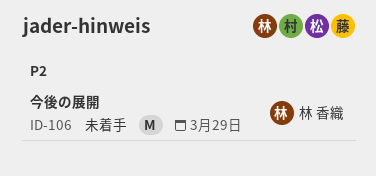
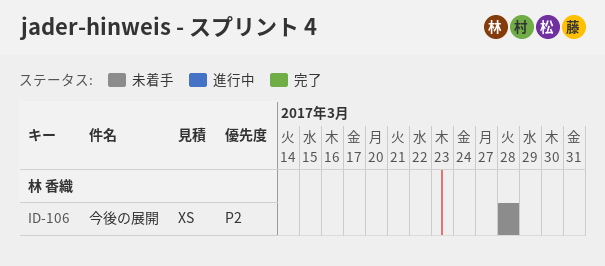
ID-106, estimate: M -> XS
ID-106, due: Mar 29 -> Mar 28

